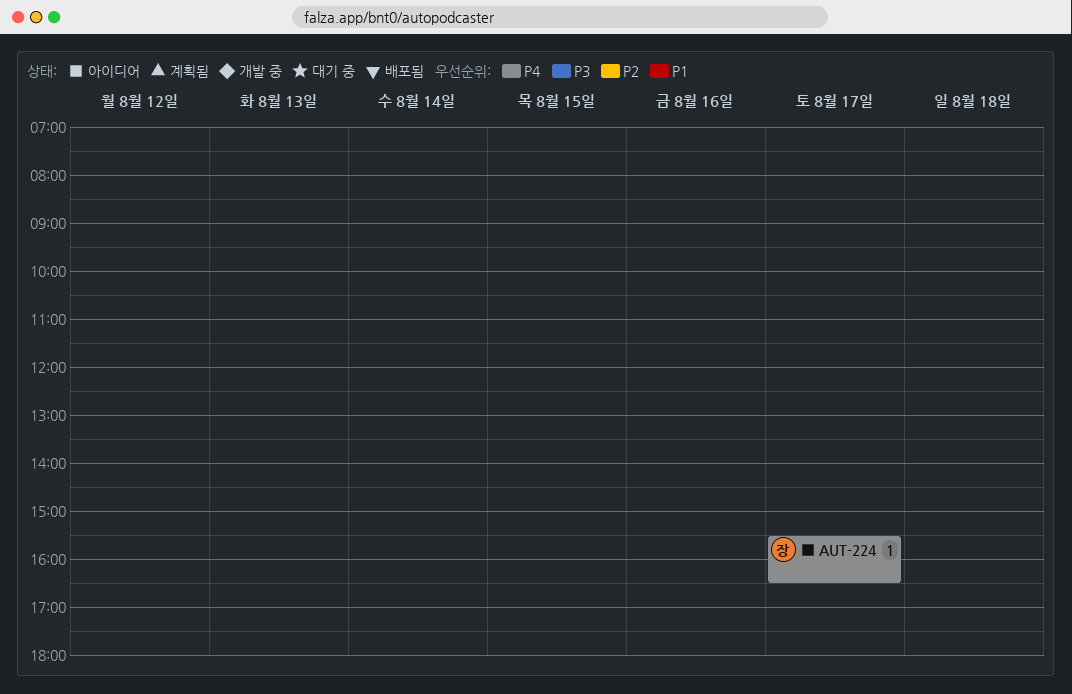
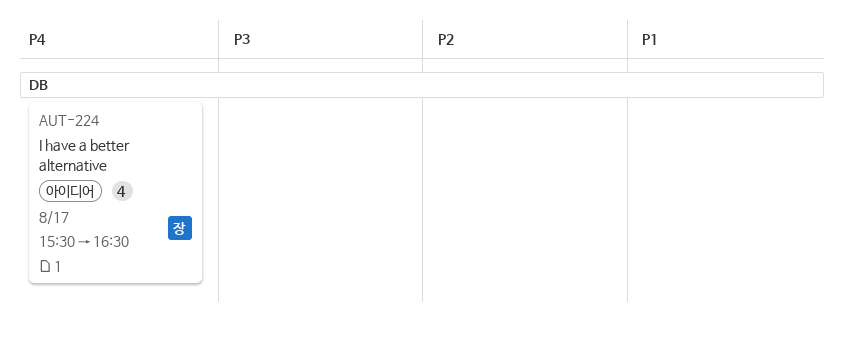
AUT-224, estimate: 1 -> 4

